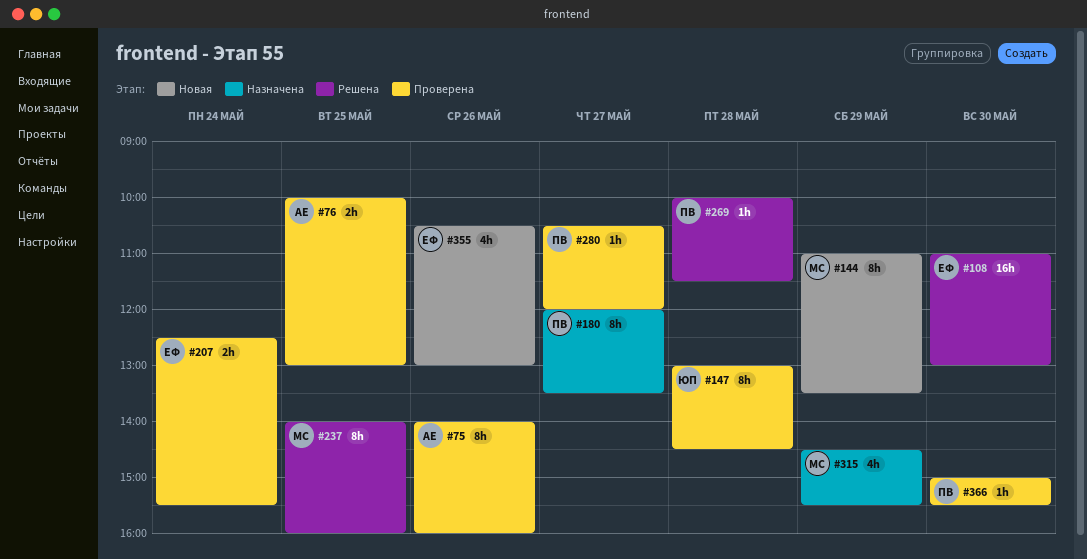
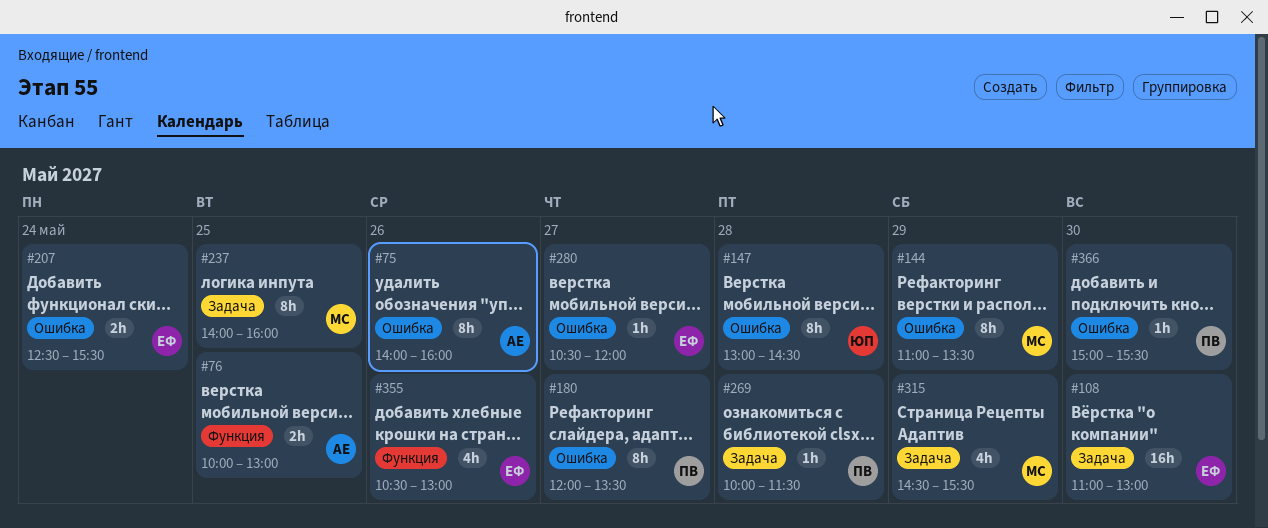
#280, owner: ПВ -> ЕФ

